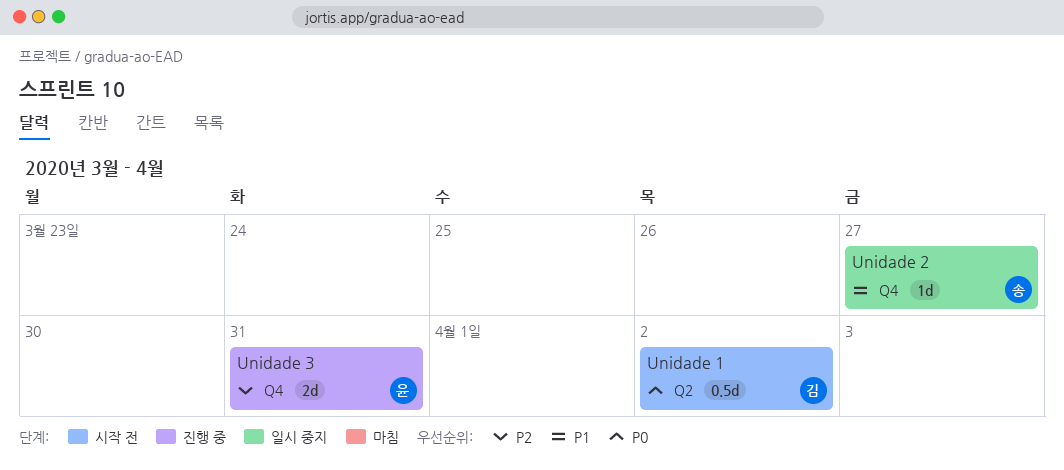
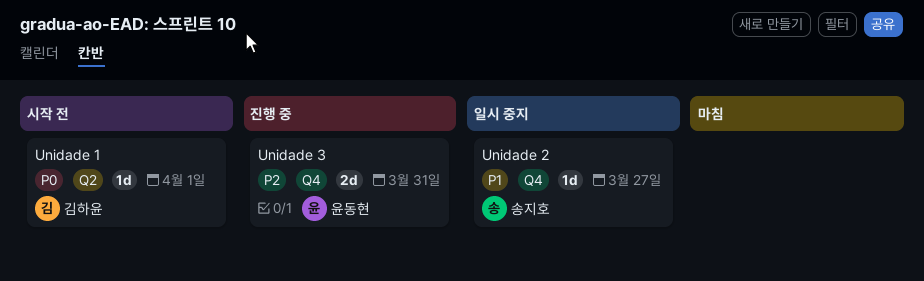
Unidade 1, estimate: 0.5d -> 1d
Unidade 1, due: Apr 2 -> Apr 1

